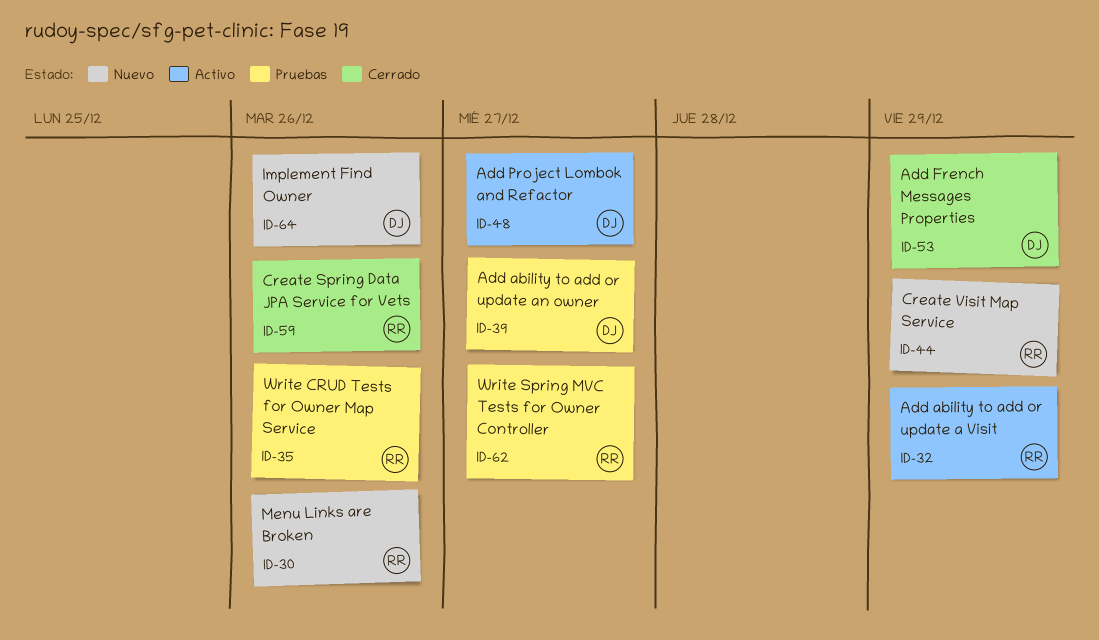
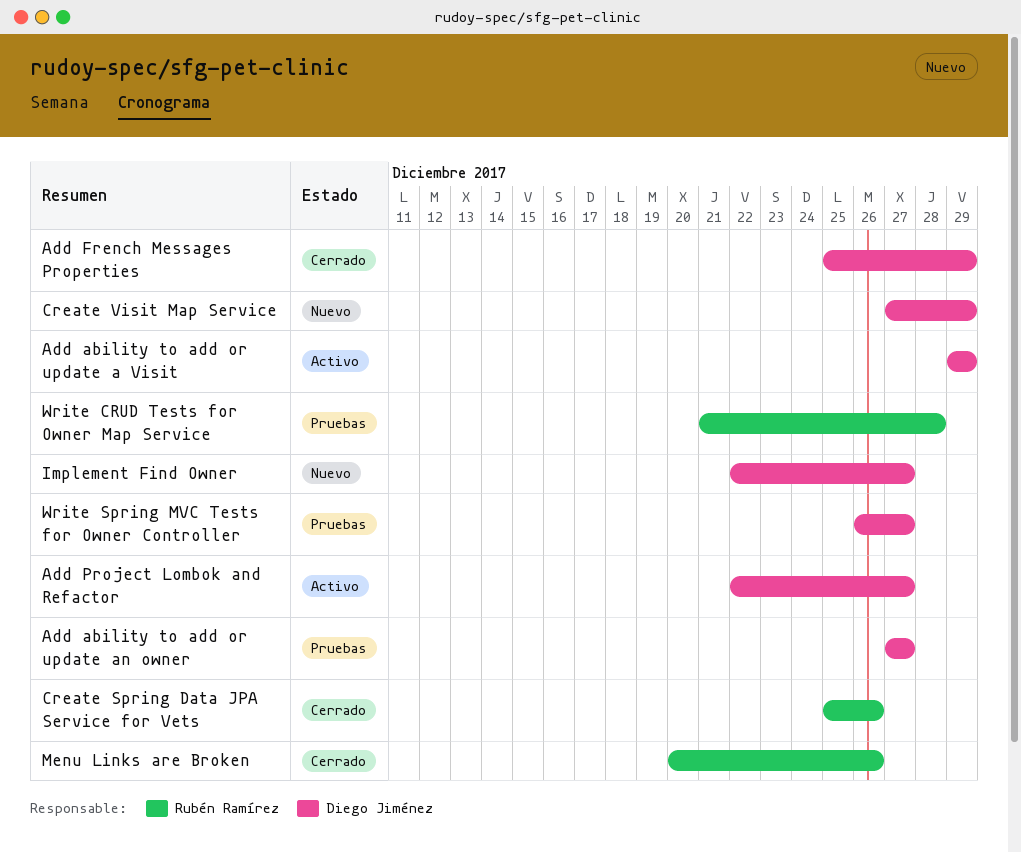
Add ability to add or update a Visit, owner: Rubén Ramírez -> Diego Jiménez
Create Visit Map Service, owner: Rubén Ramírez -> Diego Jiménez
Implement Find Owner, due: Dec 26 -> Dec 27
Menu Links are Broken, status: Nuevo -> Cerrado
Write CRUD Tests for Owner Map Service, due: Dec 26 -> Dec 28
Write Spring MVC Tests for Owner Controller, owner: Rubén Ramírez -> Diego Jiménez

